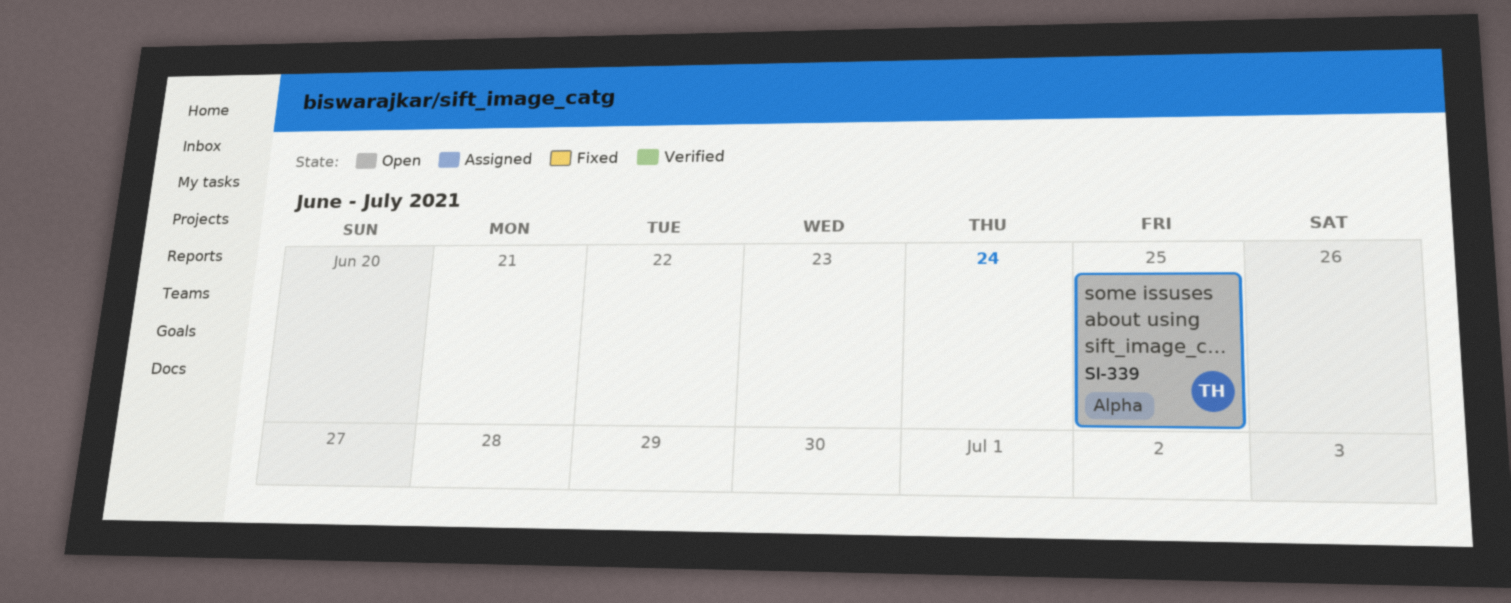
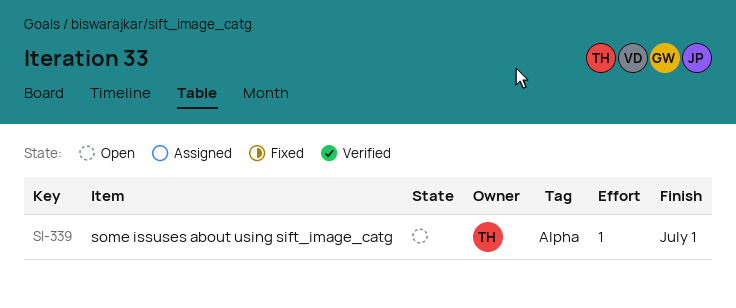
SI-339, due: Jun 25 -> Jul 1

